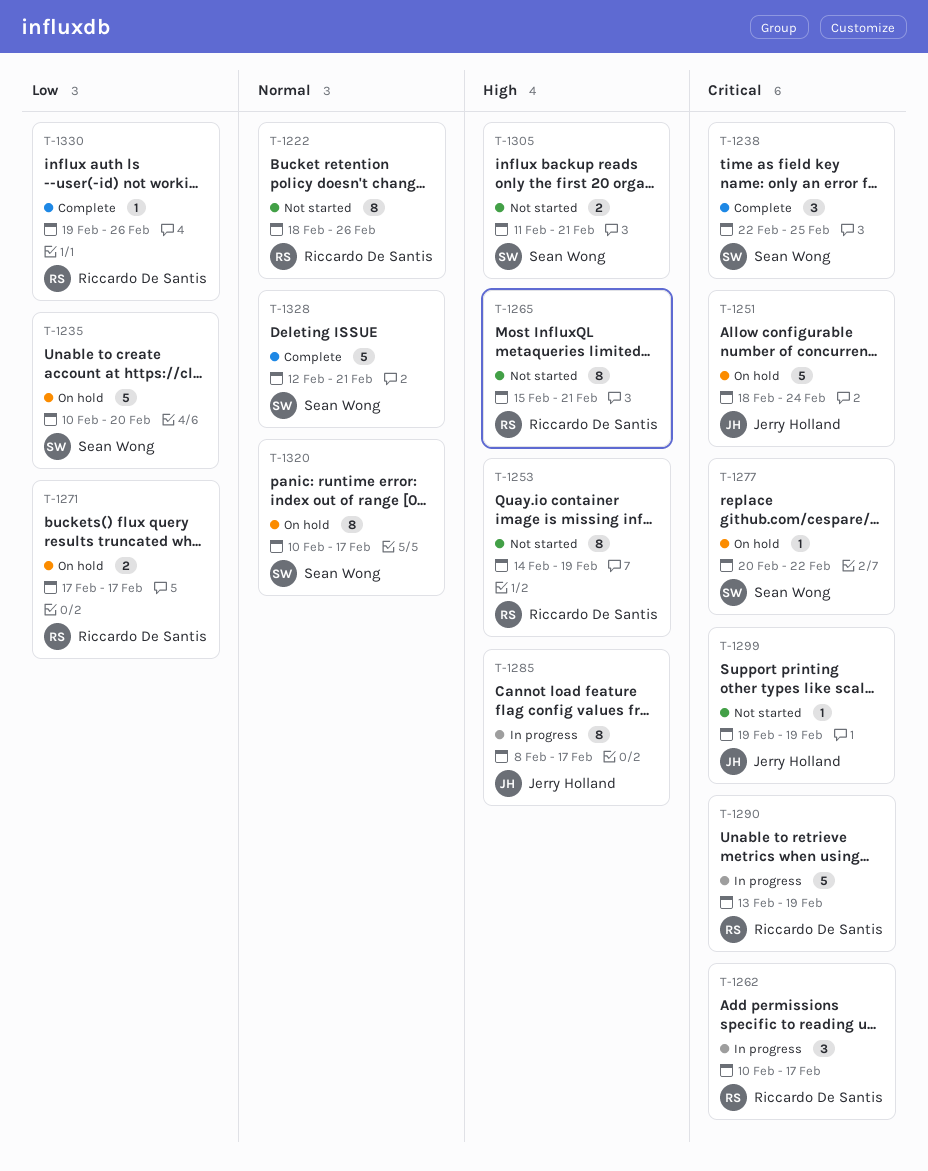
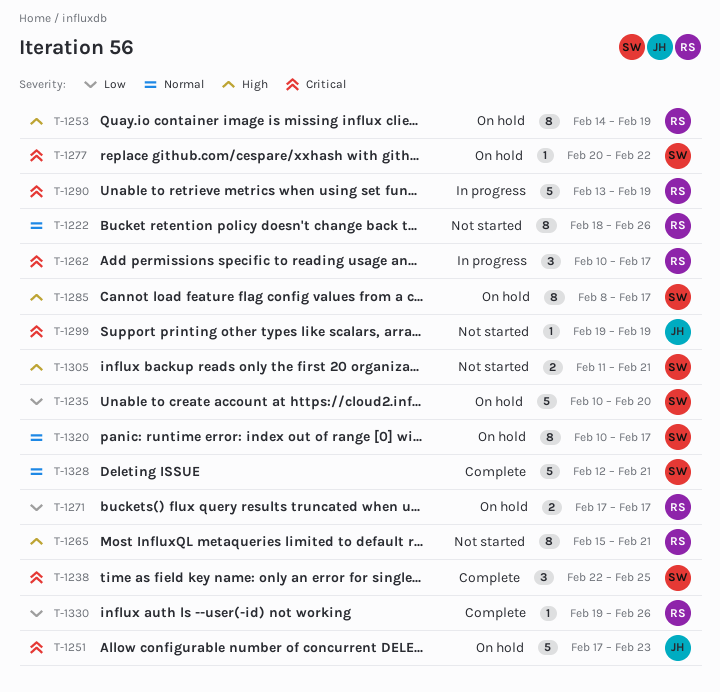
T-1251, start: Feb 18 -> Feb 17
T-1251, due: Feb 24 -> Feb 23
T-1253, status: Not started -> On hold
T-1285, status: In progress -> On hold
T-1285, owner: Jerry Holland -> Sean Wong

